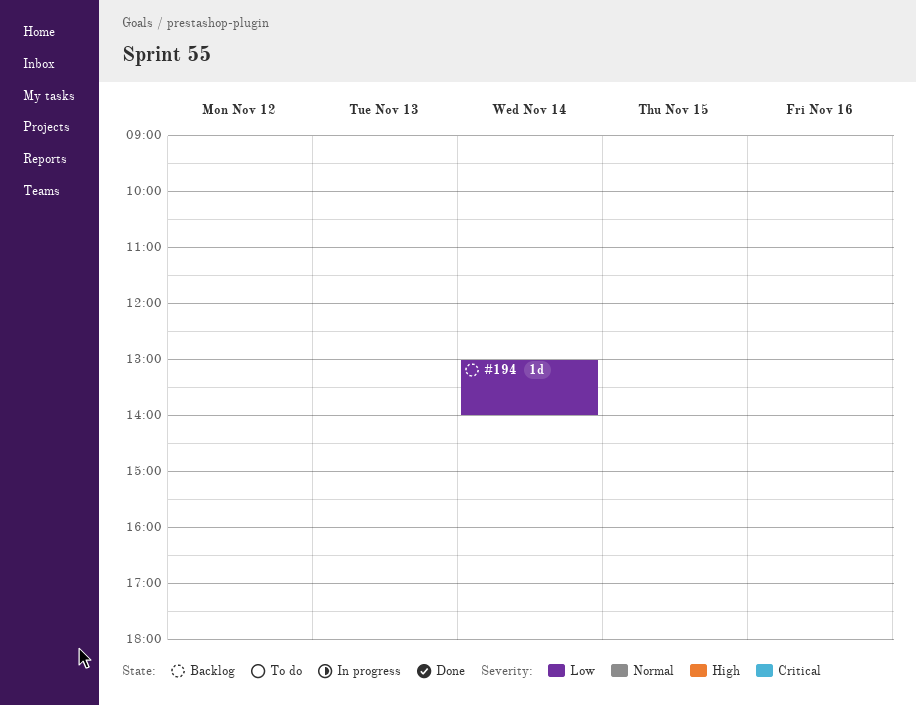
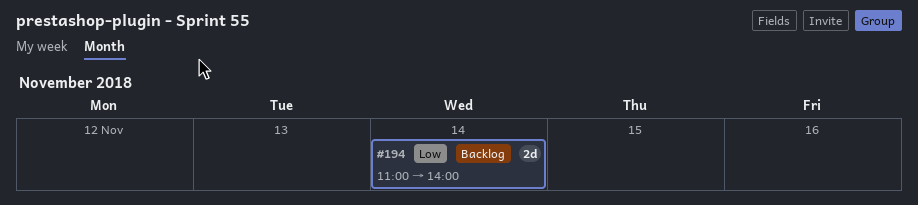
#194, estimate: 1d -> 2d
#194, begins: 13:00 -> 11:00

